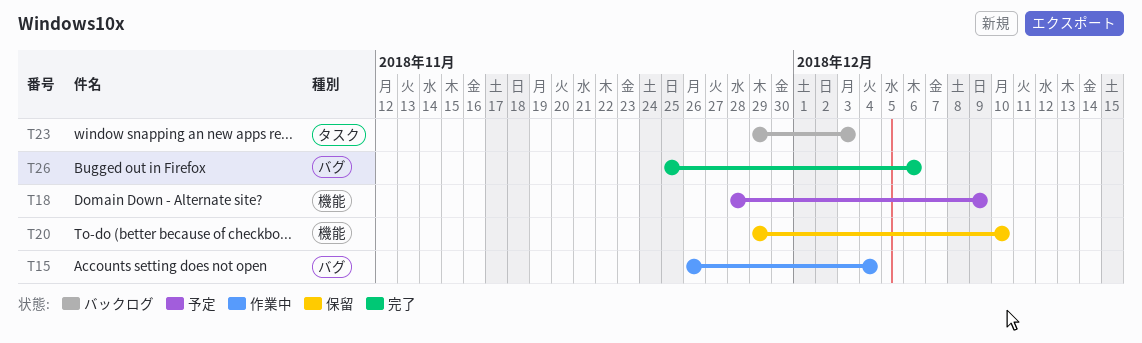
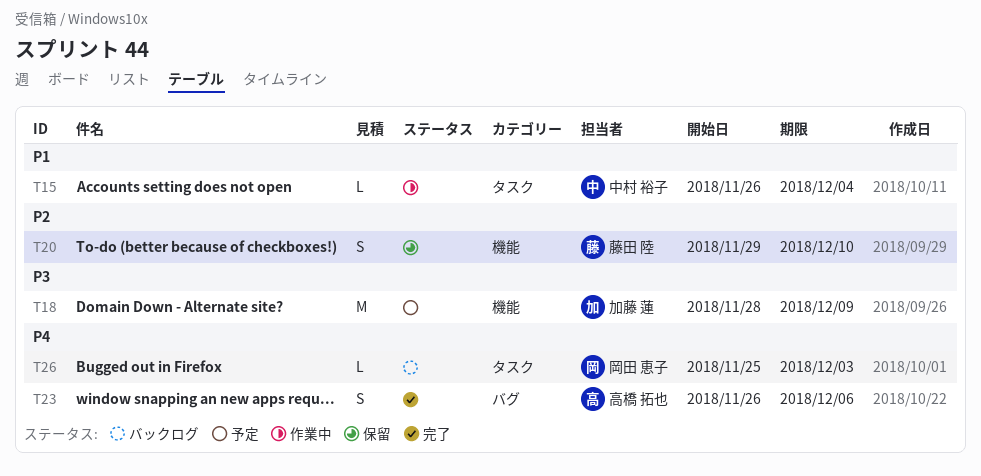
T15, label: バグ -> タスク
T23, status: バックログ -> 完了
T23, label: タスク -> バグ
T23, start: Nov 29 -> Nov 26
T23, due: Dec 3 -> Dec 6
T26, status: 完了 -> バックログ
T26, label: バグ -> タスク
T26, due: Dec 6 -> Dec 3

